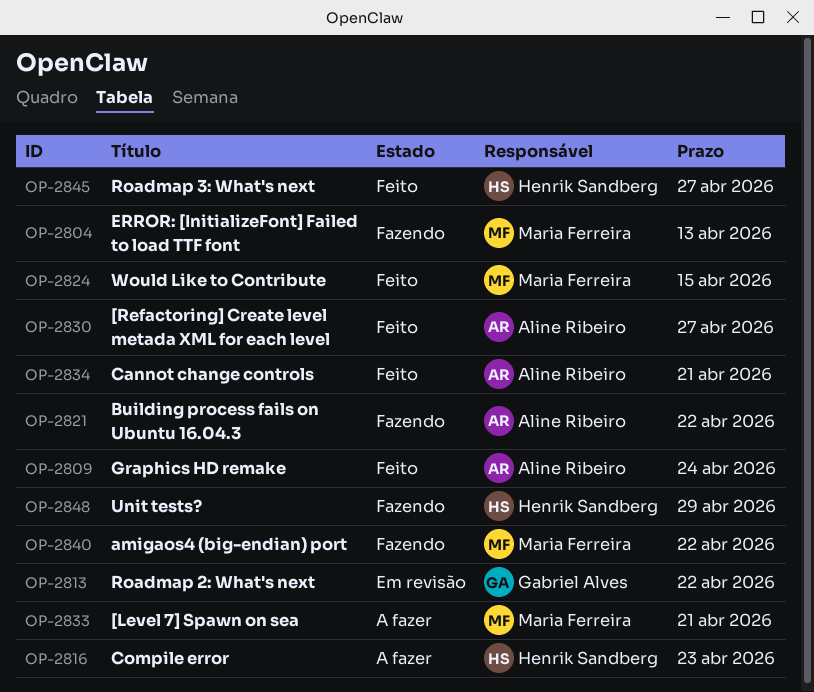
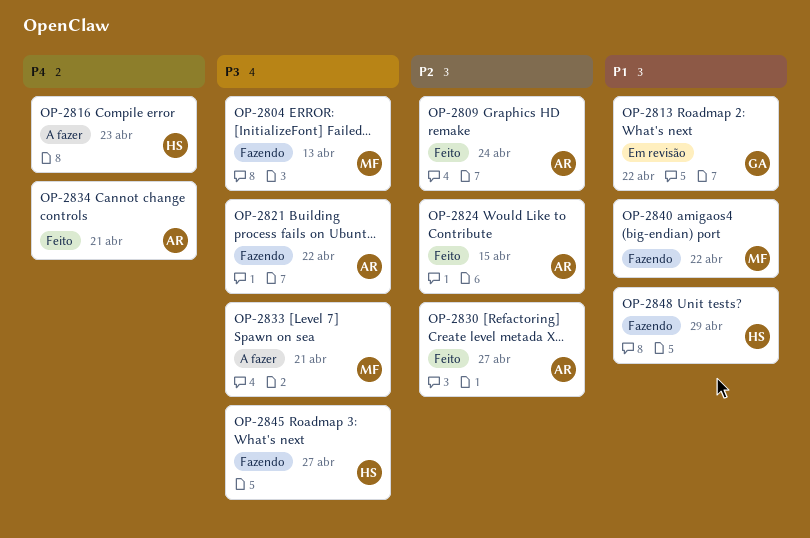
OP-2824, owner: Maria Ferreira -> Aline Ribeiro
OP-2845, status: Feito -> Fazendo

